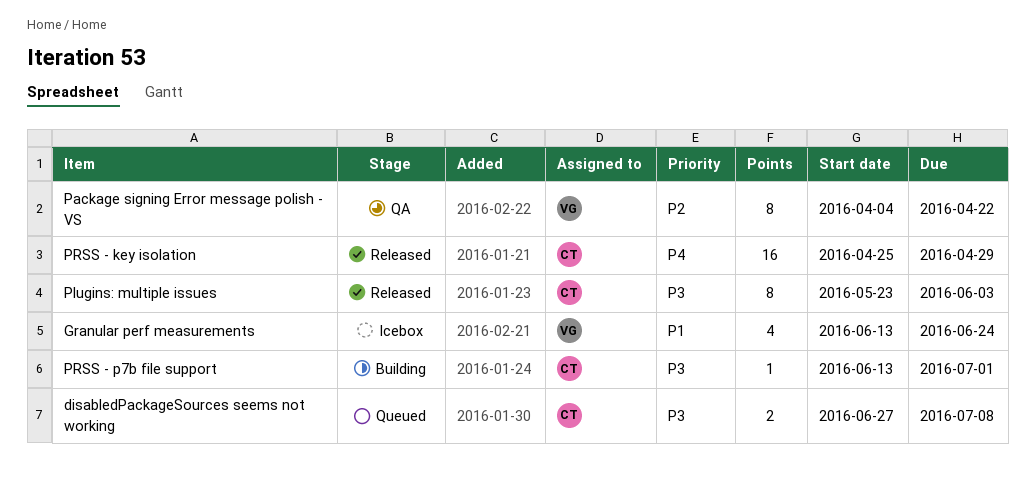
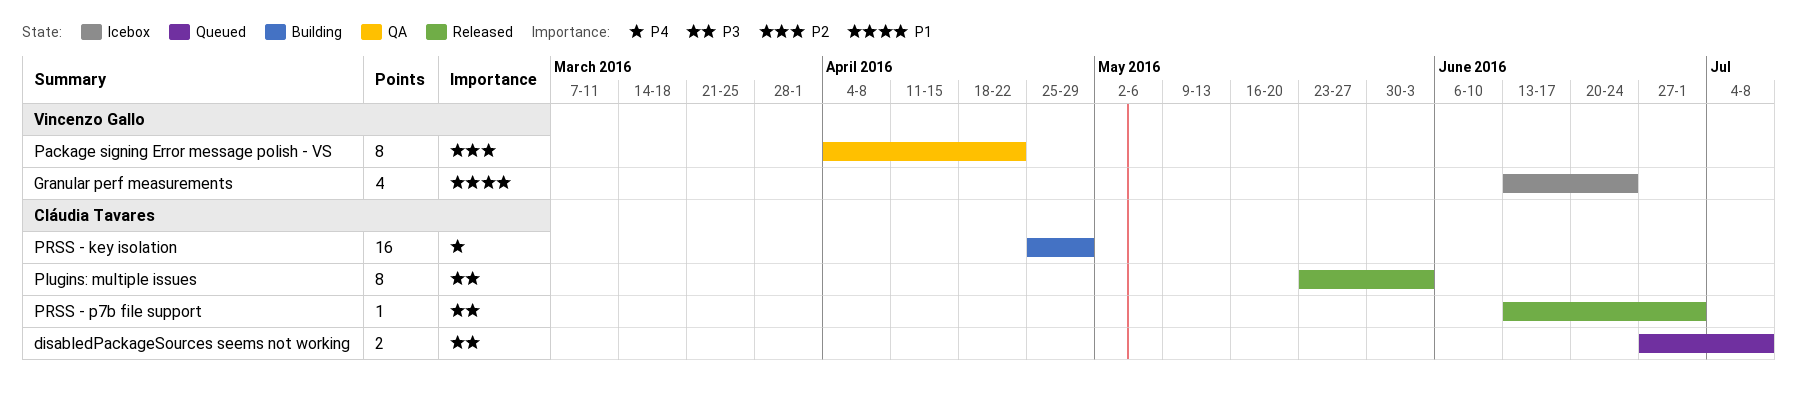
PRSS - key isolation, status: Released -> Building
PRSS - p7b file support, status: Building -> Released

